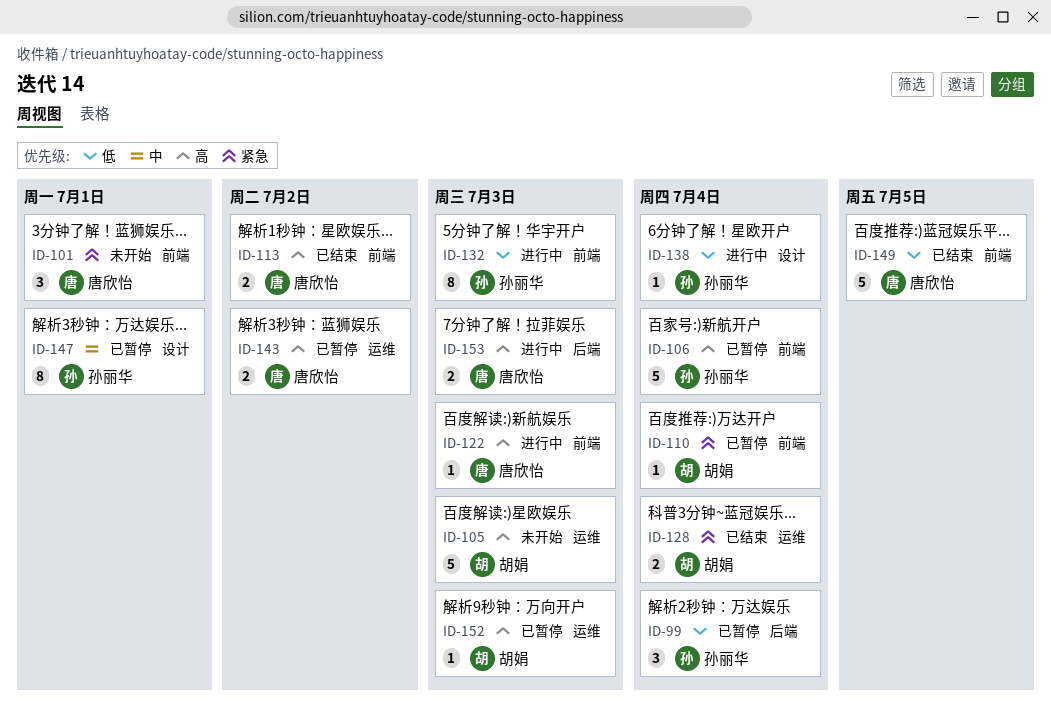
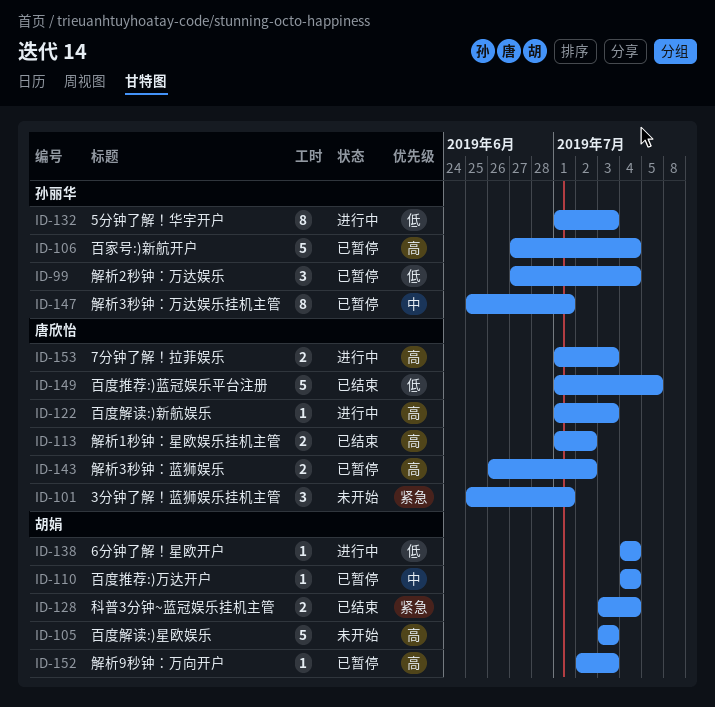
ID-110, priority: 紧急 -> 中
ID-138, owner: 孙丽华 -> 胡娟

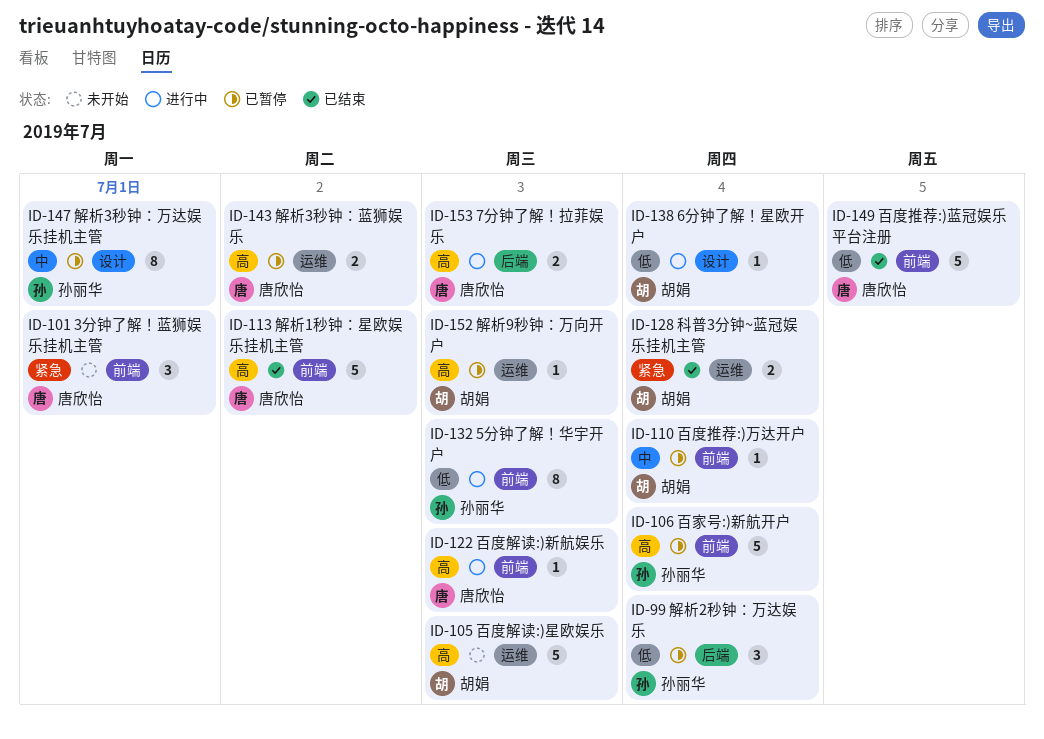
ID-113, estimate: 2 -> 5

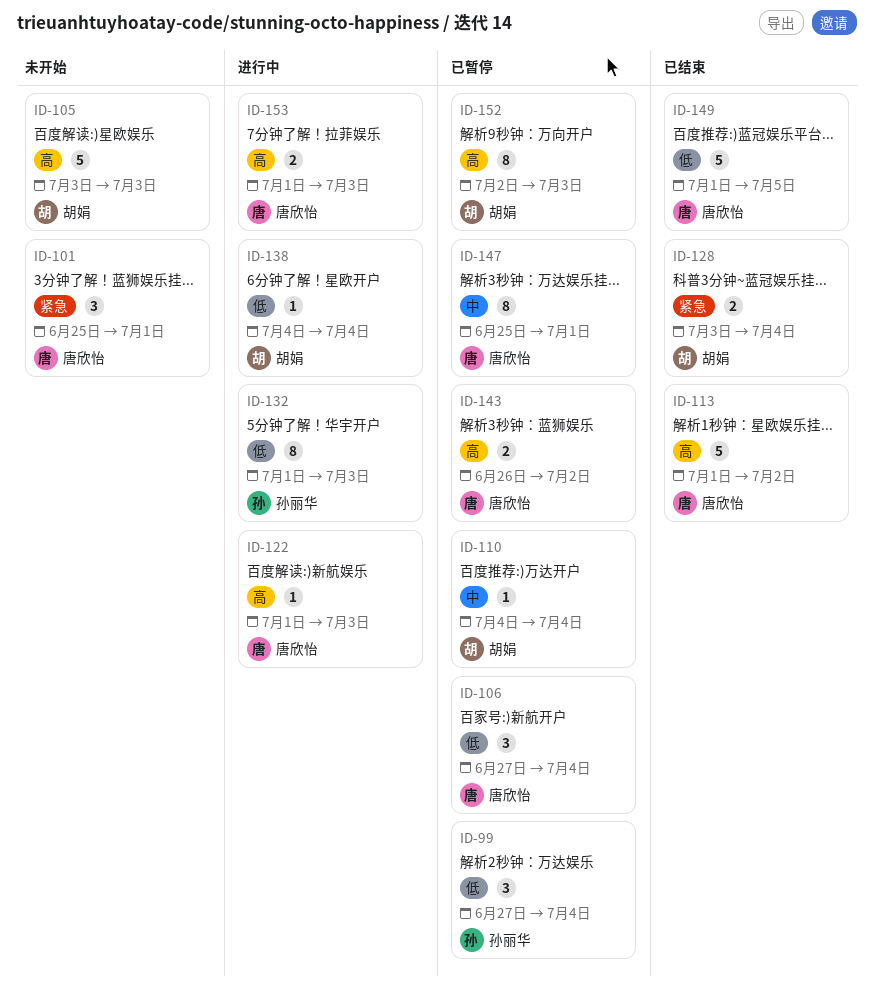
ID-106, owner: 孙丽华 -> 唐欣怡
ID-106, priority: 高 -> 低
ID-106, estimate: 5 -> 3
ID-147, owner: 孙丽华 -> 唐欣怡
ID-152, estimate: 1 -> 8

